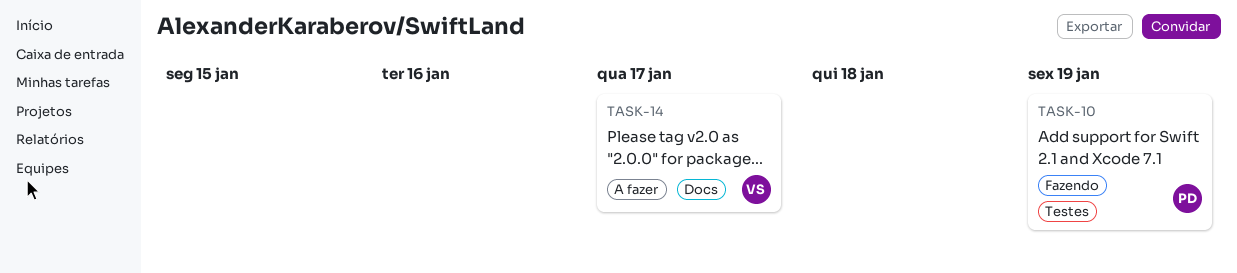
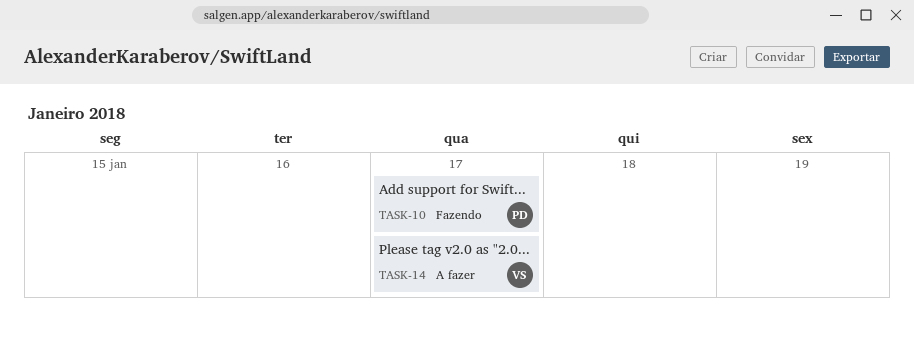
TASK-10, due: Jan 19 -> Jan 17

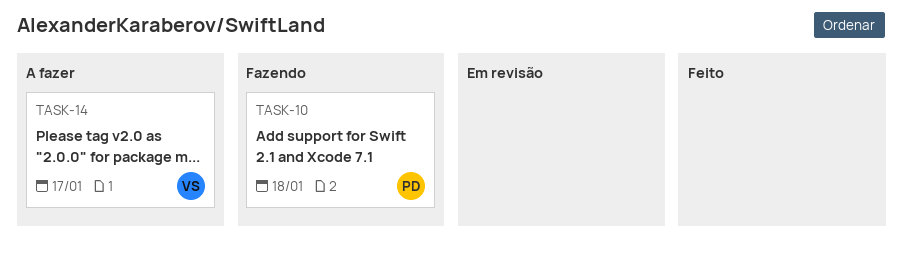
TASK-10, due: Jan 17 -> Jan 18

